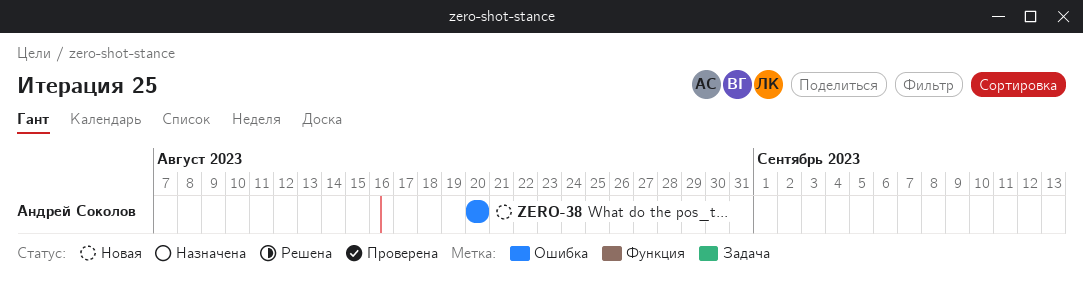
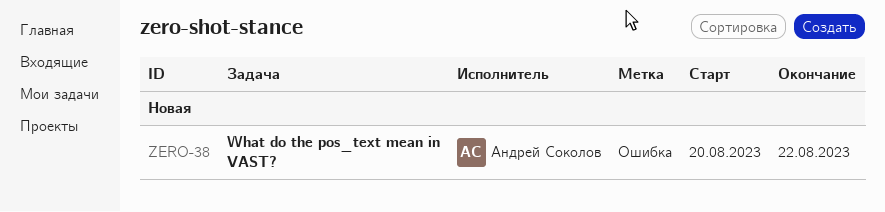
ZERO-38, due: Aug 20 -> Aug 22

